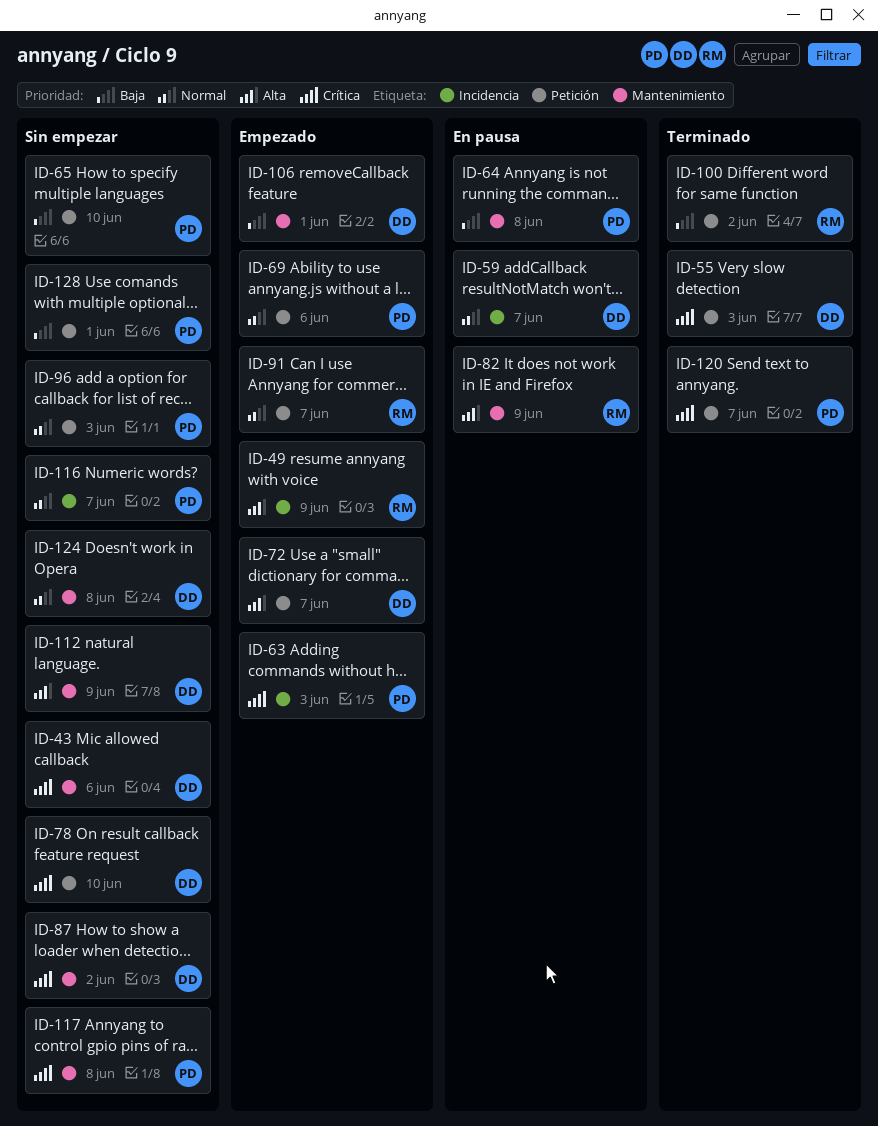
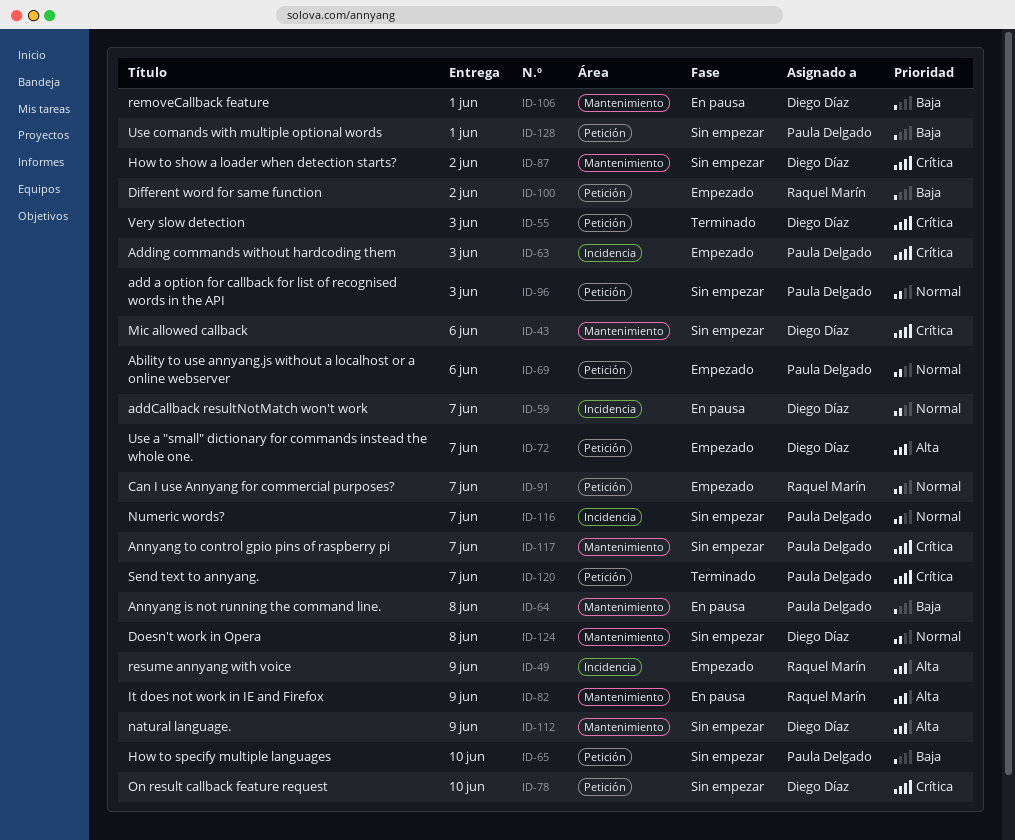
ID-100, status: Terminado -> Empezado
ID-106, status: Empezado -> En pausa
ID-117, due: Jun 8 -> Jun 7

